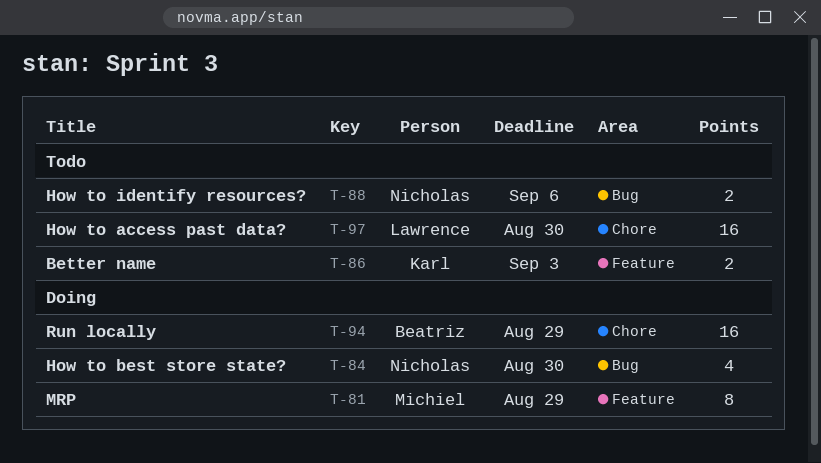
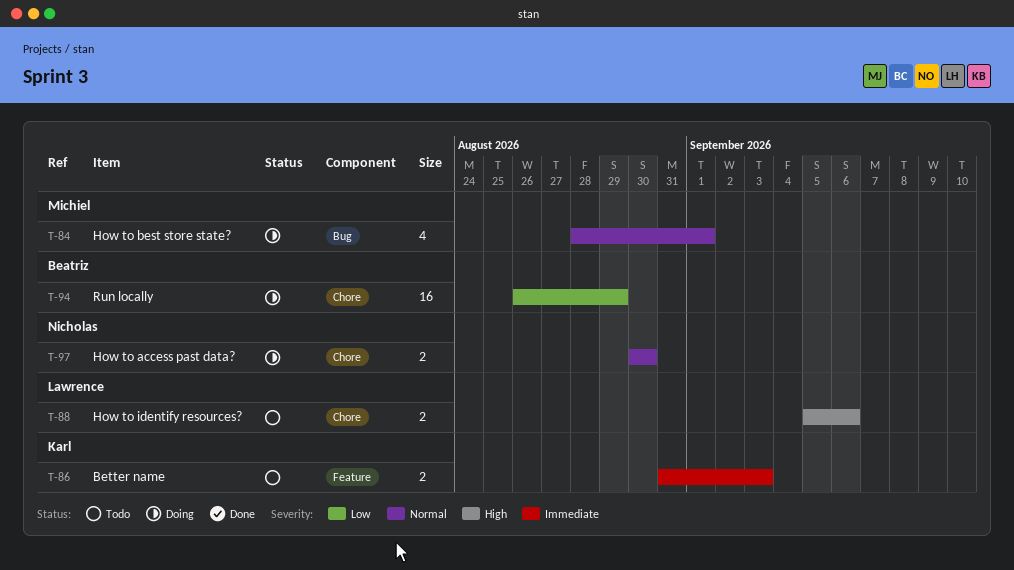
T-81: present -> none
T-84, owner: Nicholas -> Michiel
T-84, due: Aug 30 -> Sep 1
T-88, owner: Nicholas -> Lawrence
T-88, label: Bug -> Chore
T-97, status: Todo -> Doing
T-97, owner: Lawrence -> Nicholas
T-97, estimate: 16 -> 2

